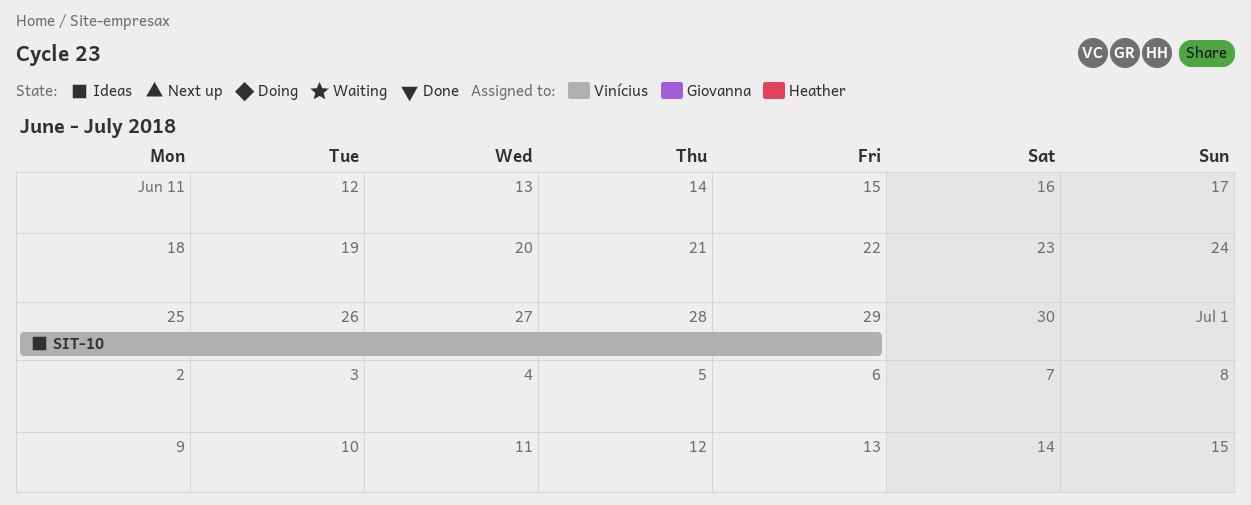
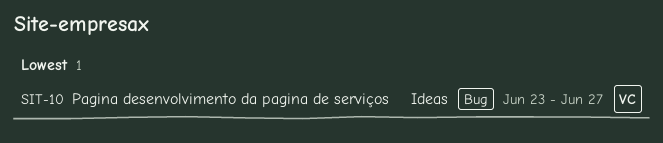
SIT-10, start: Jun 25 -> Jun 23
SIT-10, due: Jun 29 -> Jun 27

